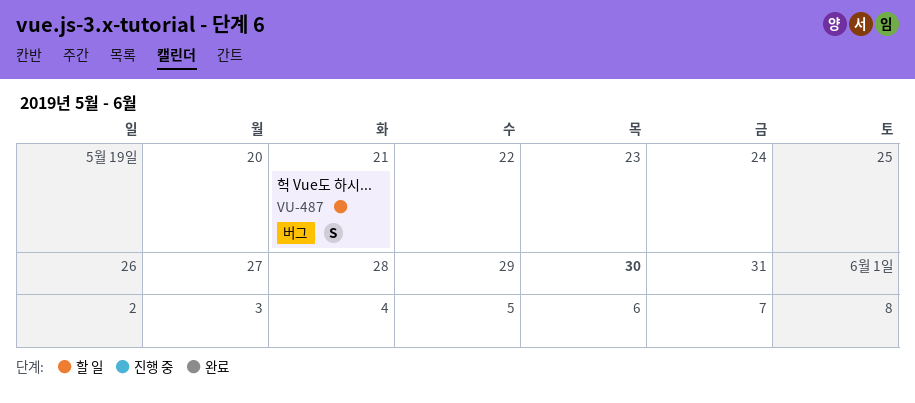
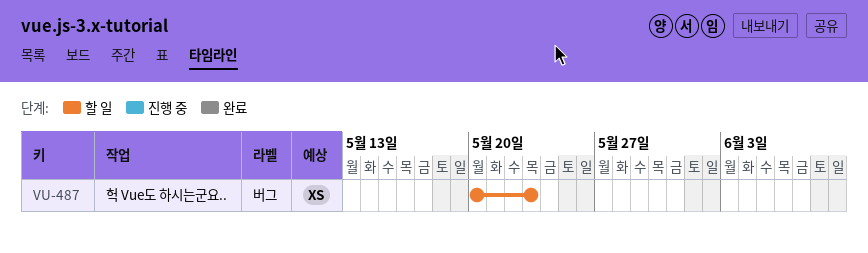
VU-487, estimate: S -> XS
VU-487, due: May 21 -> May 23

